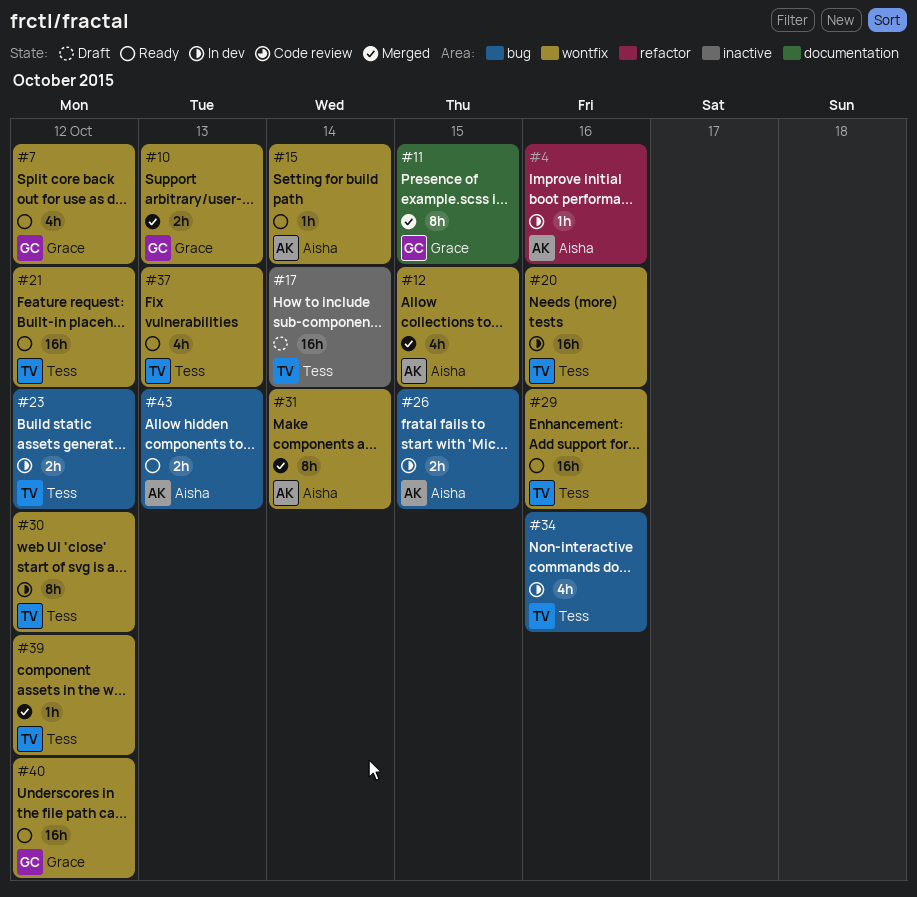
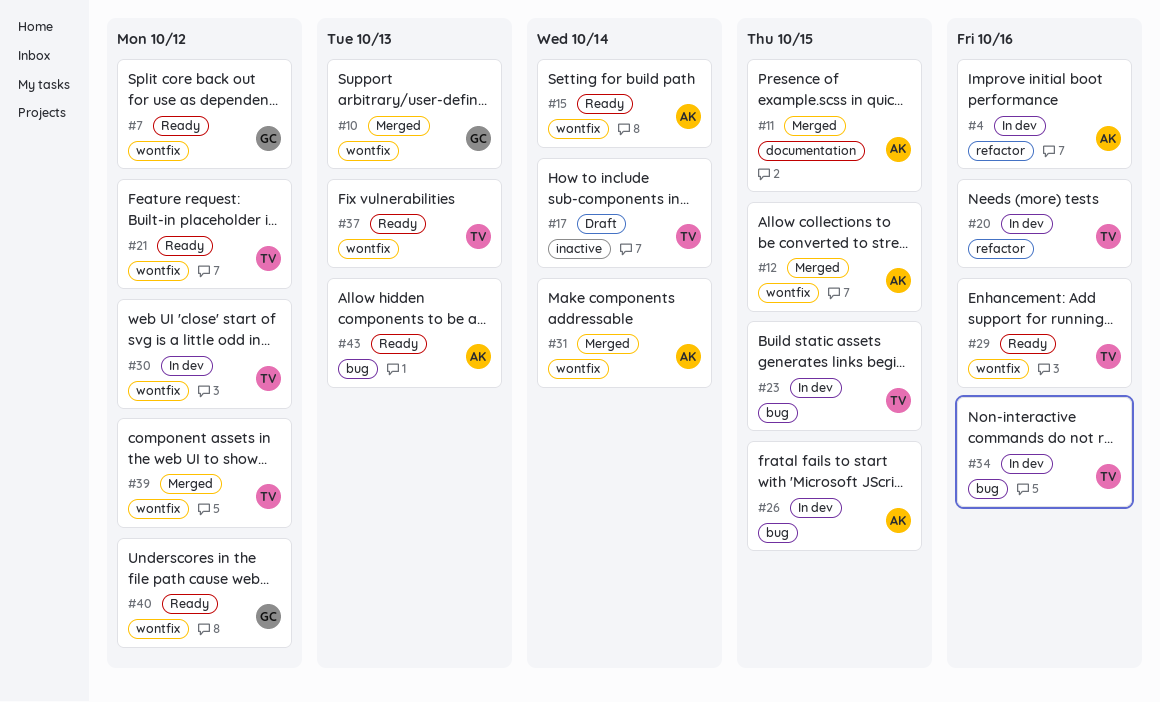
#11, owner: Grace -> Aisha
#20, label: wontfix -> refactor
#23, due: Oct 12 -> Oct 15

